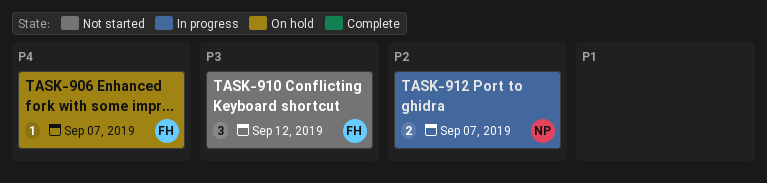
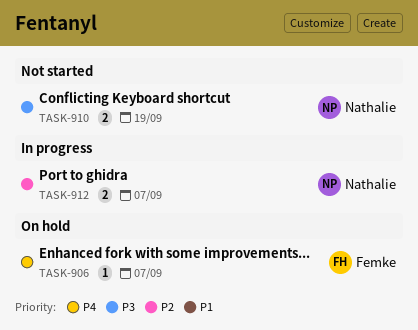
TASK-910, owner: Femke -> Nathalie
TASK-910, estimate: 3 -> 2
TASK-910, due: Sep 12 -> Sep 19

